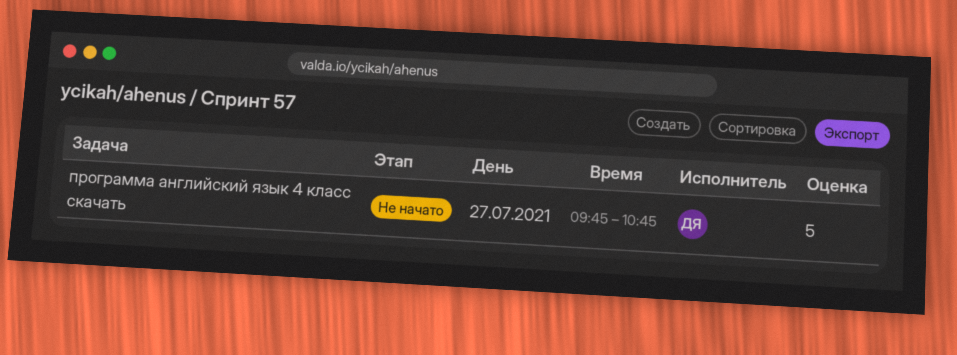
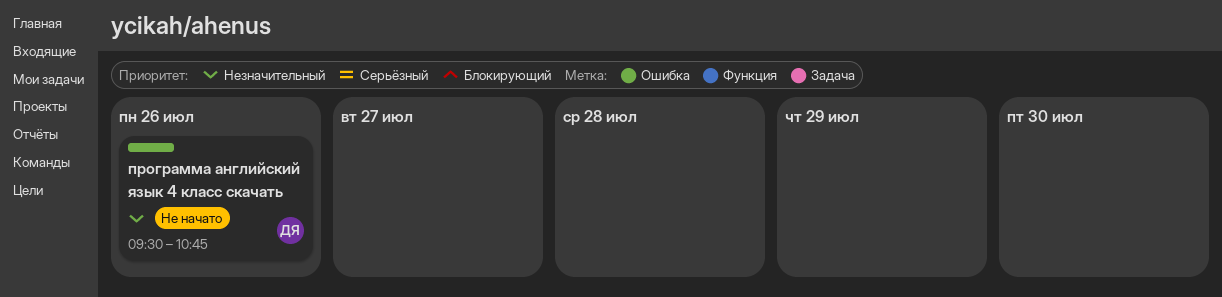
программа английский язык 4 класс скачать, day: Jul 27 -> Jul 26
программа английский язык 4 класс скачать, begins: 09:45 -> 09:30

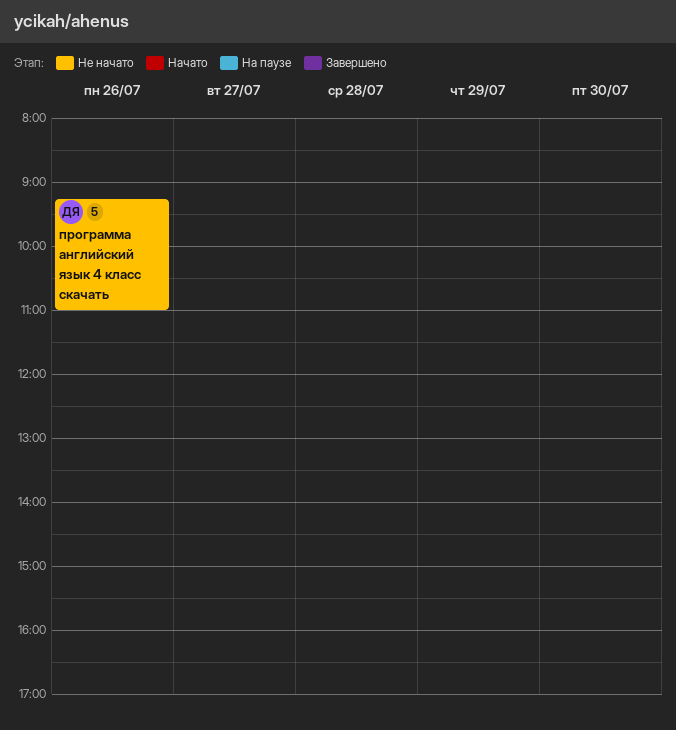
программа английский язык 4 класс скачать, begins: 09:30 -> 09:15
программа английский язык 4 класс скачать, ends: 10:45 -> 11:00

